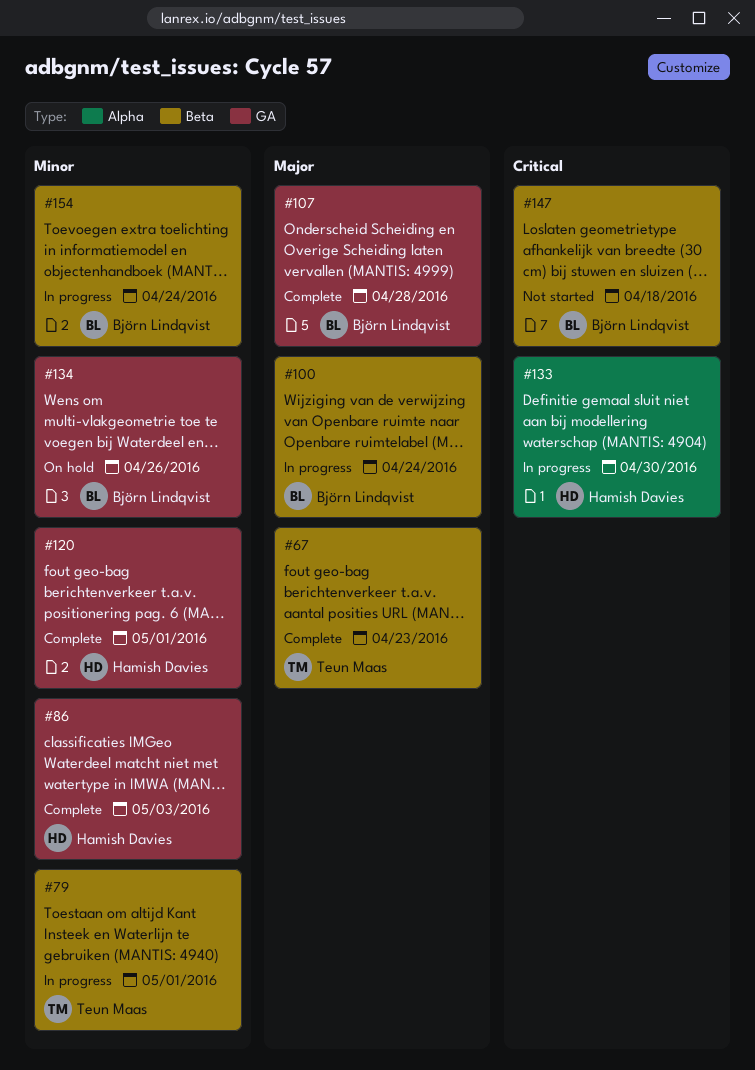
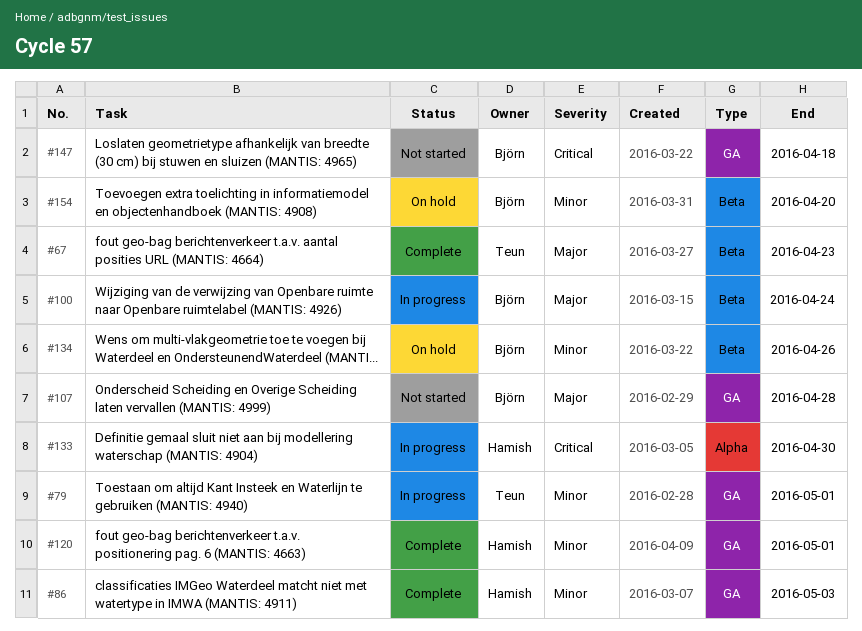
#79, label: Beta -> GA
#107, status: Complete -> Not started
#134, label: GA -> Beta
#147, label: Beta -> GA
#154, status: In progress -> On hold
#154, due: Apr 24 -> Apr 20

